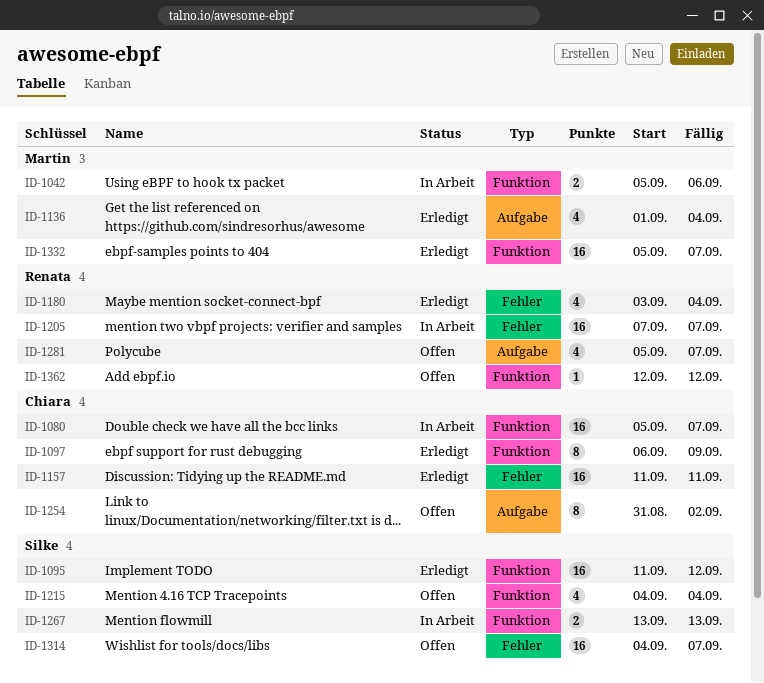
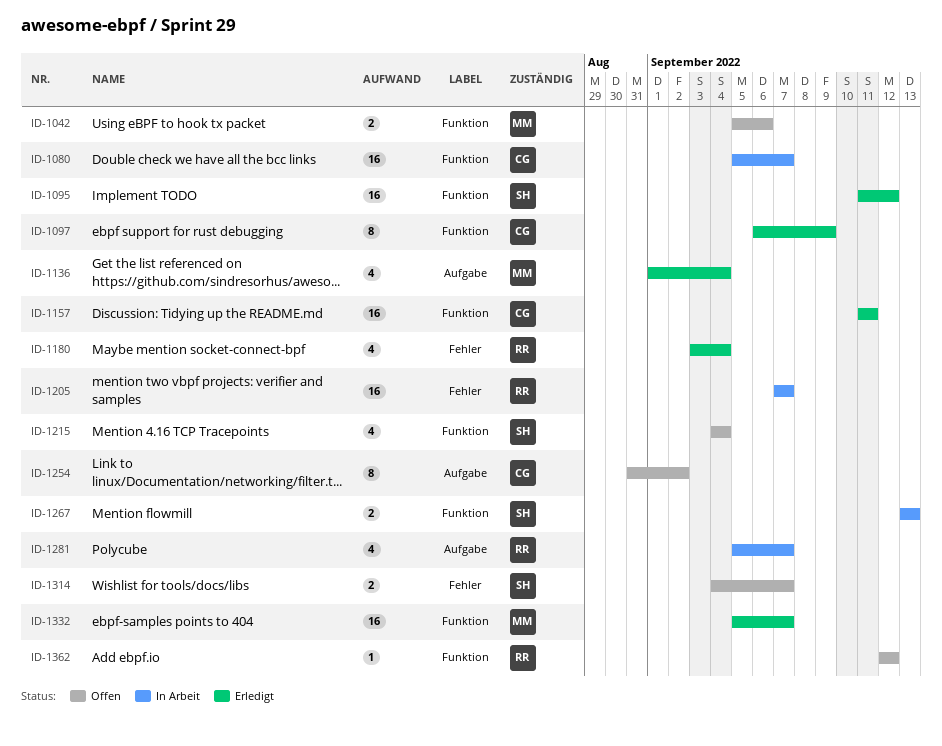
ID-1042, status: In Arbeit -> Offen
ID-1157, label: Fehler -> Funktion
ID-1281, status: Offen -> In Arbeit
ID-1314, estimate: 16 -> 2

